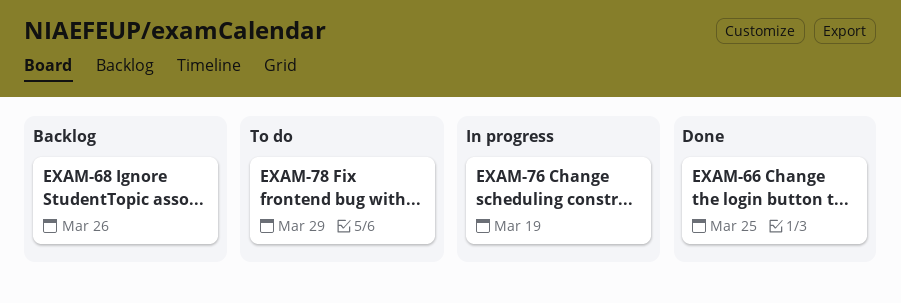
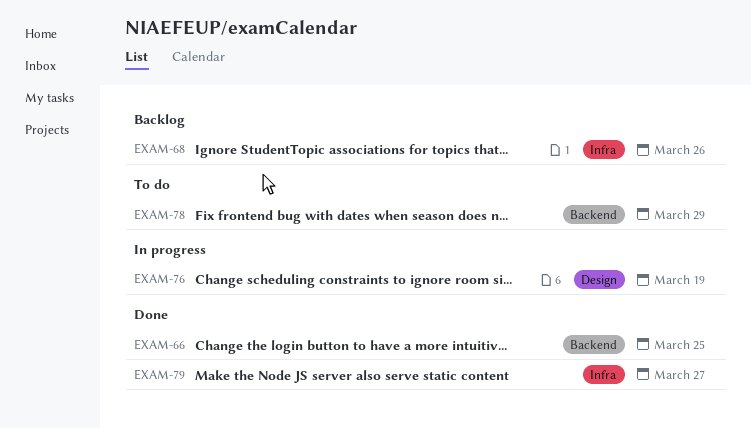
EXAM-79: none -> present

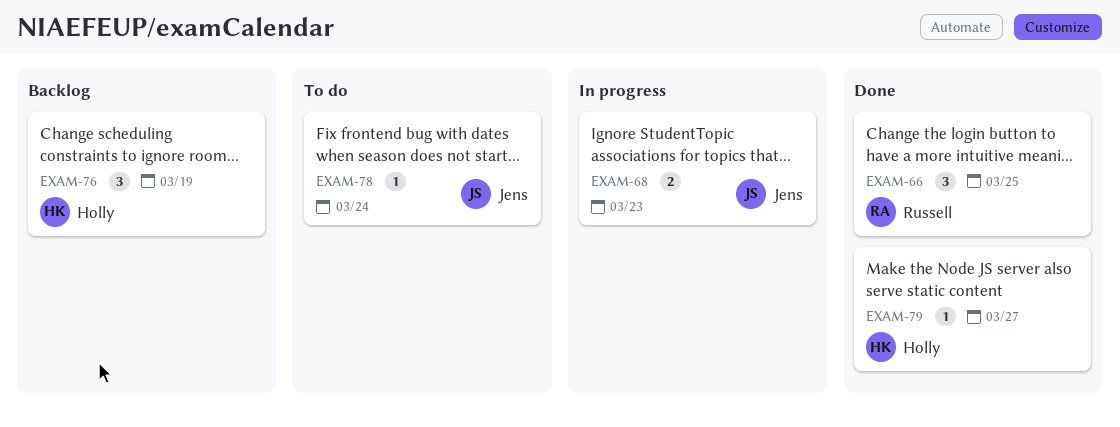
EXAM-68, status: Backlog -> In progress
EXAM-68, due: Mar 26 -> Mar 23
EXAM-76, status: In progress -> Backlog
EXAM-78, due: Mar 29 -> Mar 24

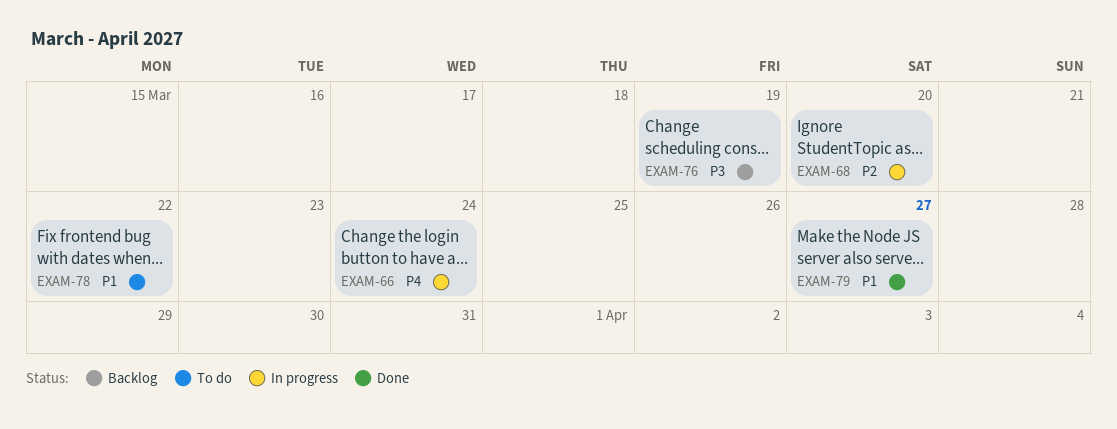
EXAM-66, status: Done -> In progress
EXAM-66, due: Mar 25 -> Mar 24
EXAM-68, due: Mar 23 -> Mar 20
EXAM-78, due: Mar 24 -> Mar 22

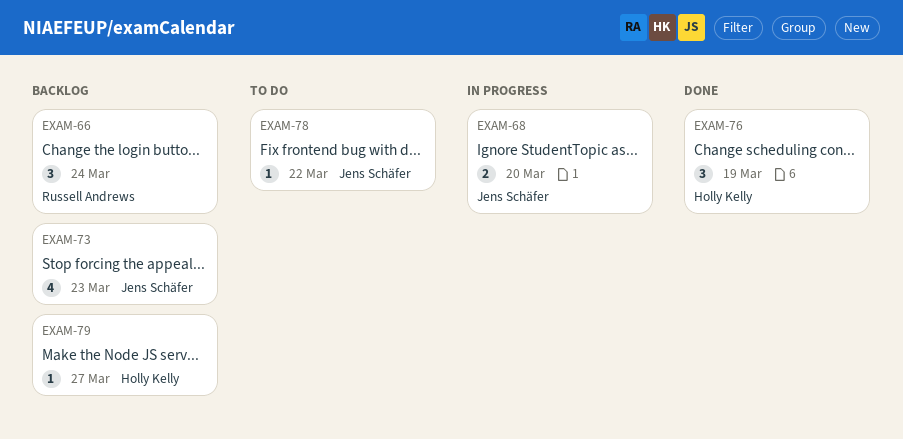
EXAM-66, status: In progress -> Backlog
EXAM-73: none -> present
EXAM-76, status: Backlog -> Done
EXAM-79, status: Done -> Backlog

